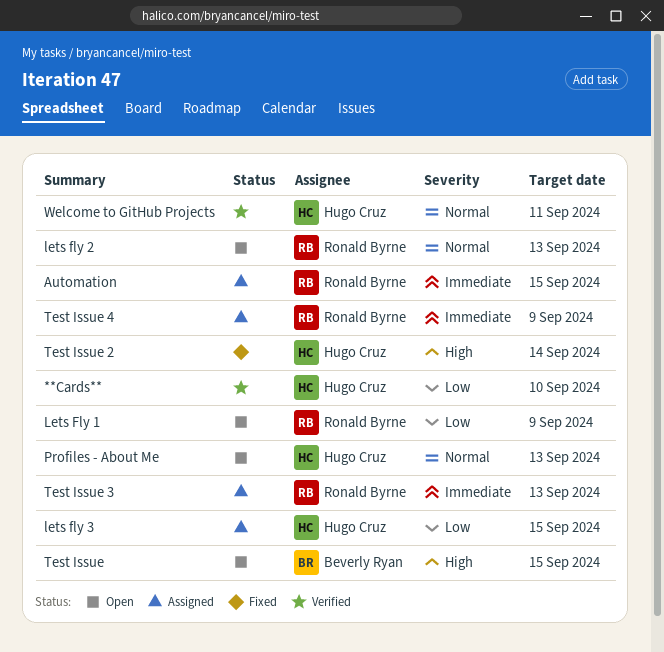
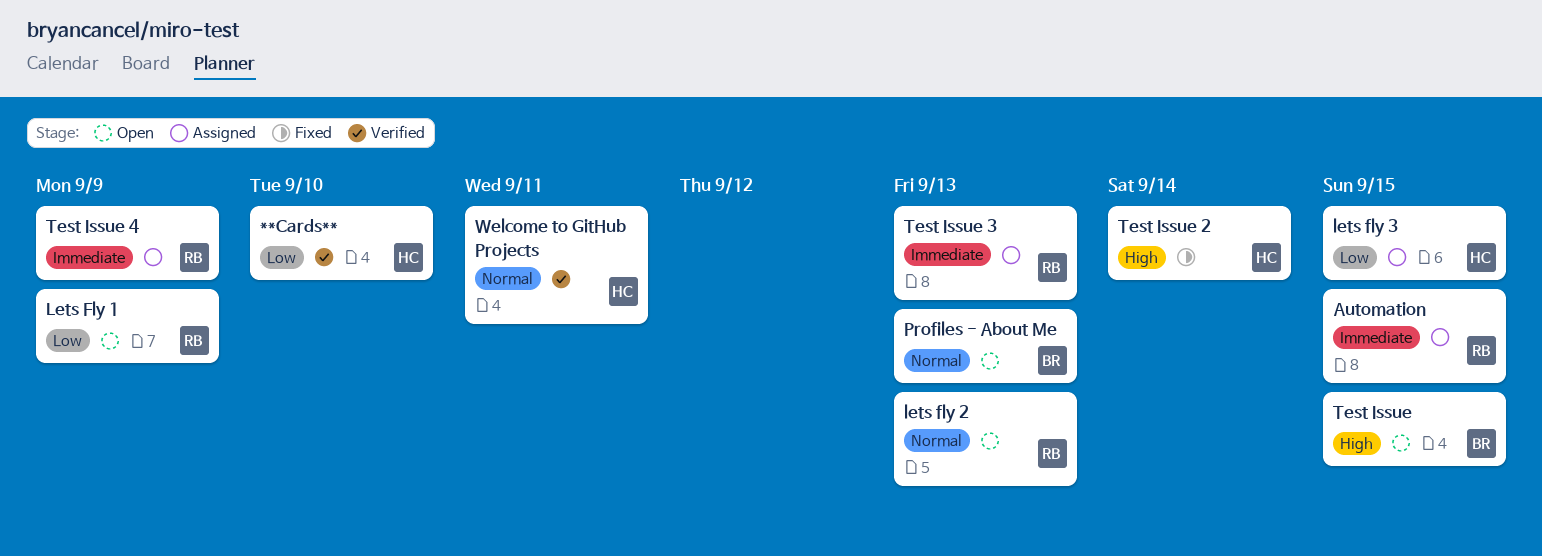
Profiles - About Me, owner: Hugo Cruz -> Beverly Ryan

